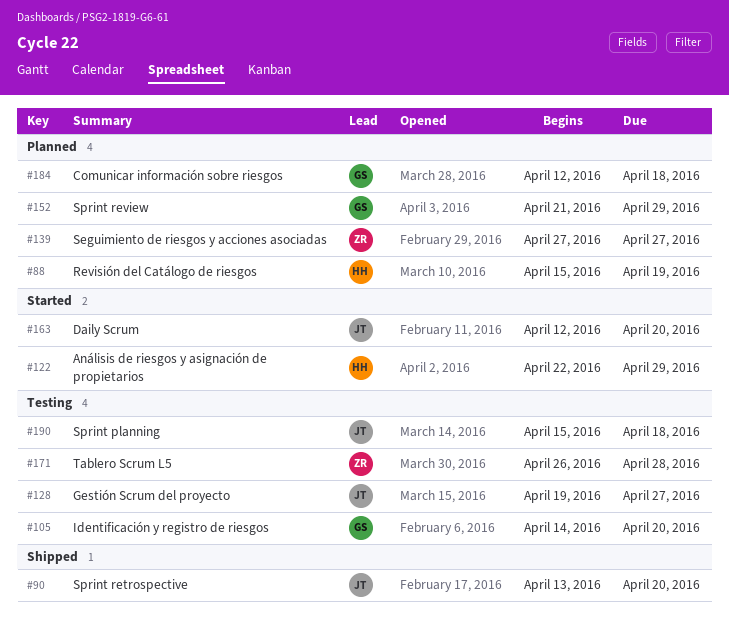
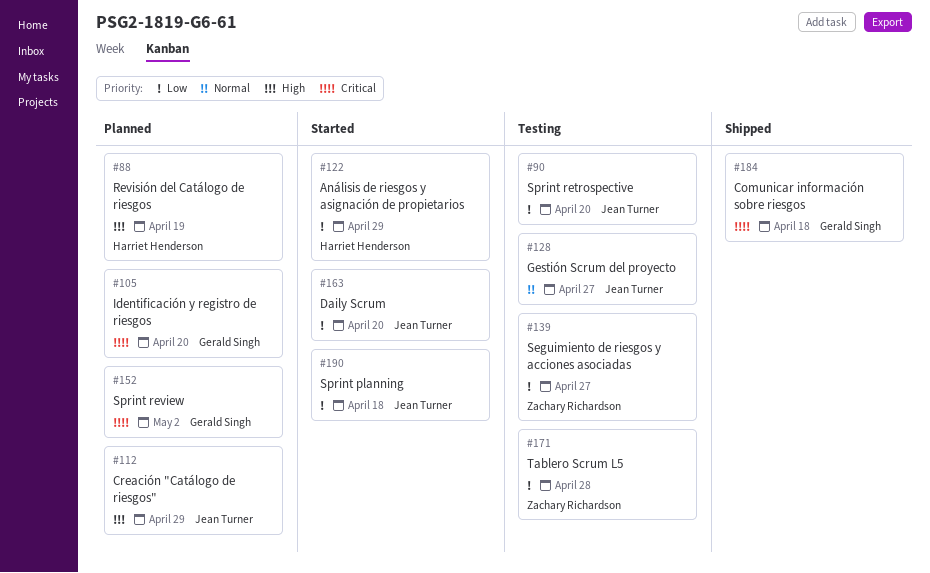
#90, status: Shipped -> Testing
#105, status: Testing -> Planned
#112: none -> present
#139, status: Planned -> Testing
#152, due: Apr 29 -> May 2
#184, status: Planned -> Shipped
#190, status: Testing -> Started

